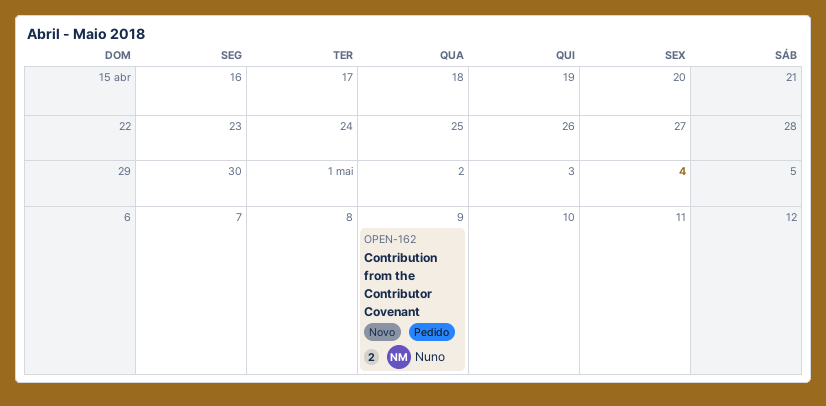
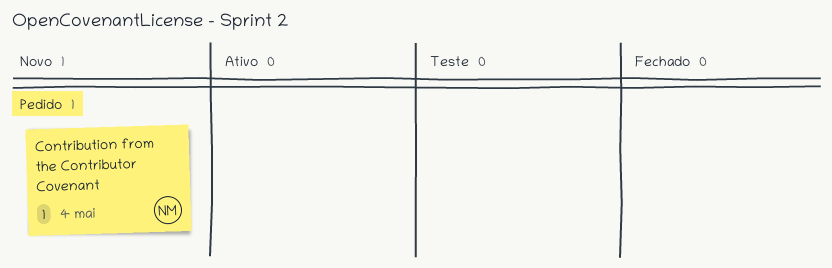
Contribution from the Contributor Covenant, estimate: 2 -> 1
Contribution from the Contributor Covenant, due: May 9 -> May 4

